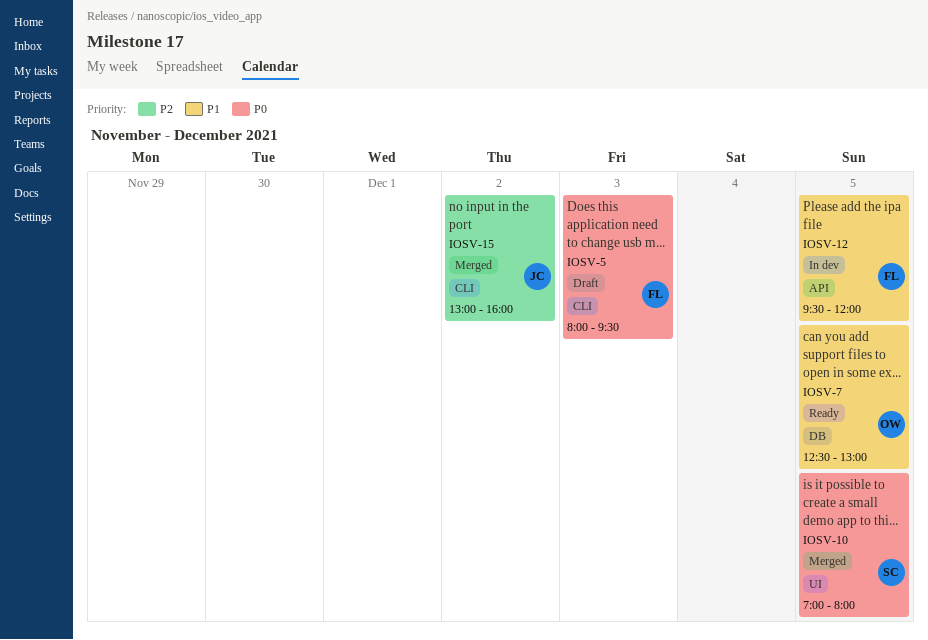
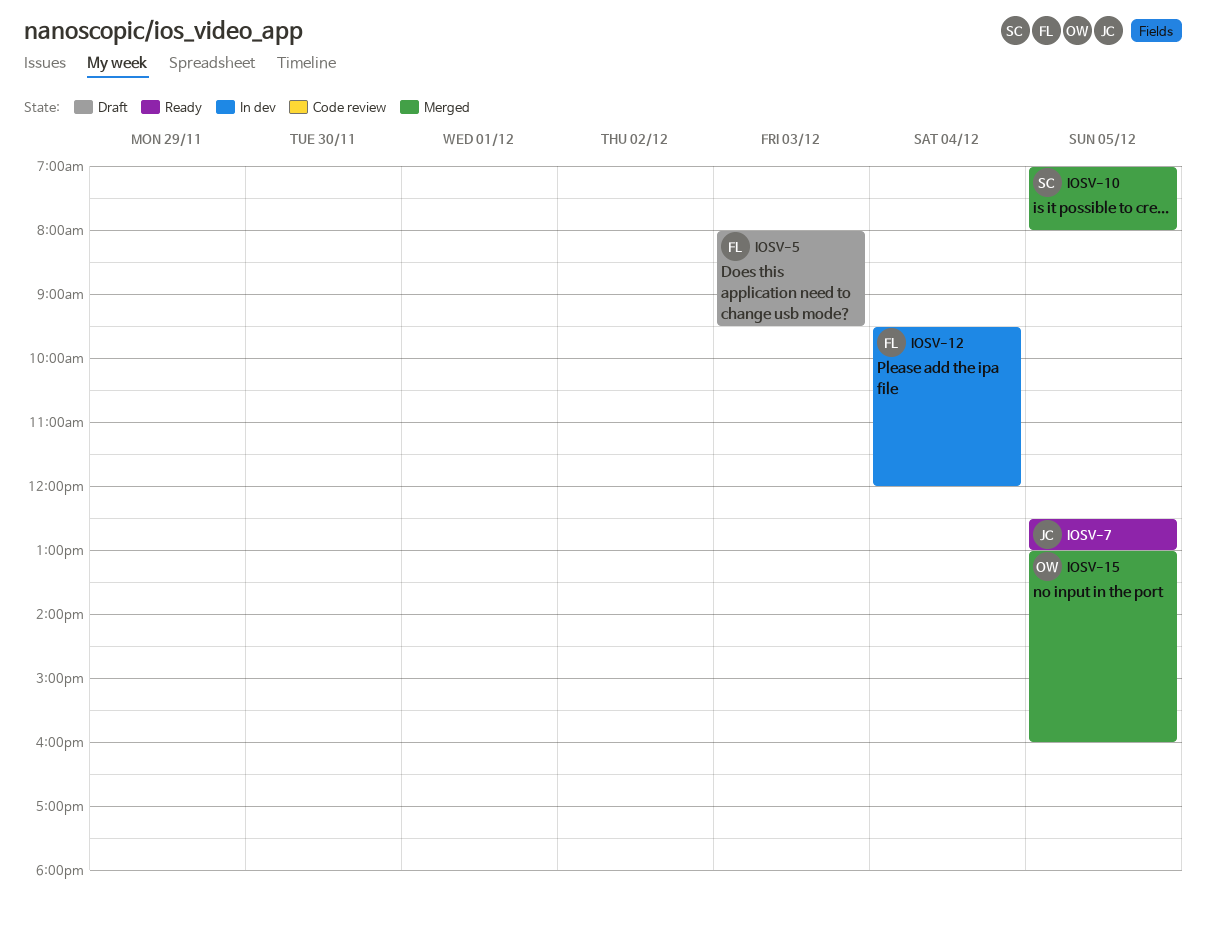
IOSV-7, owner: OW -> JC
IOSV-12, day: Dec 5 -> Dec 4
IOSV-15, owner: JC -> OW
IOSV-15, day: Dec 2 -> Dec 5

